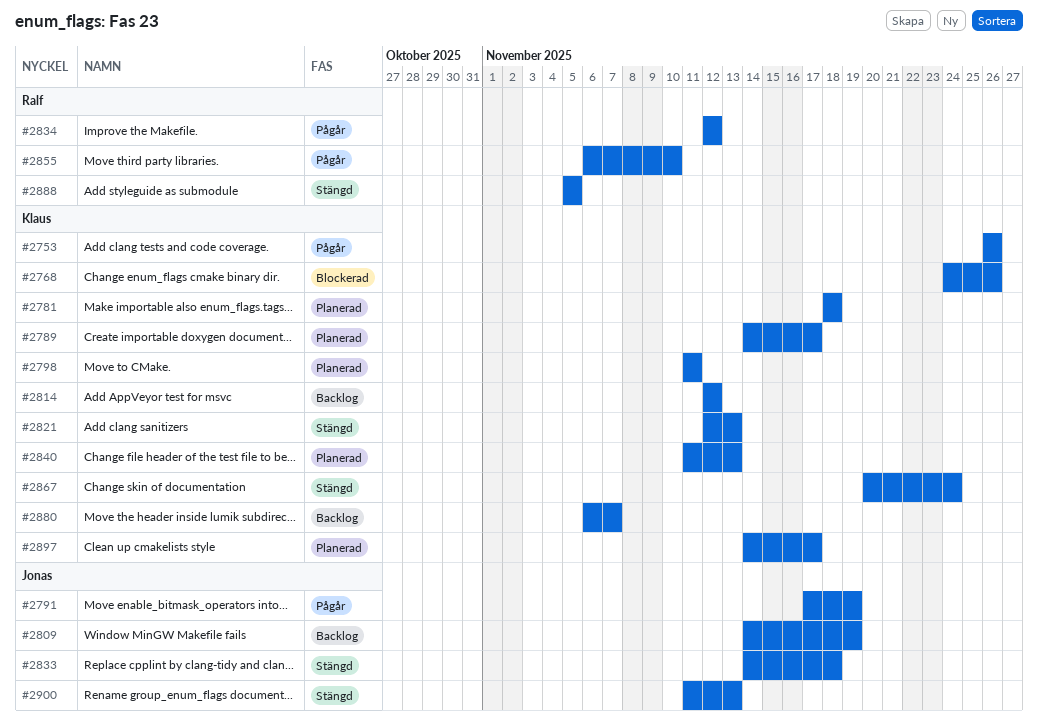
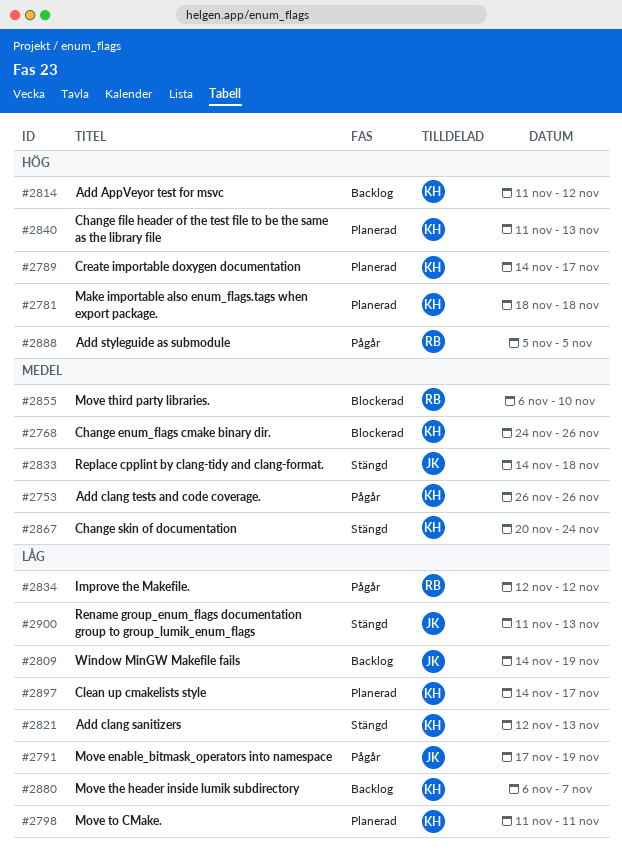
#2814, start: Nov 12 -> Nov 11
#2855, status: Pågår -> Blockerad
#2888, status: Stängd -> Pågår

